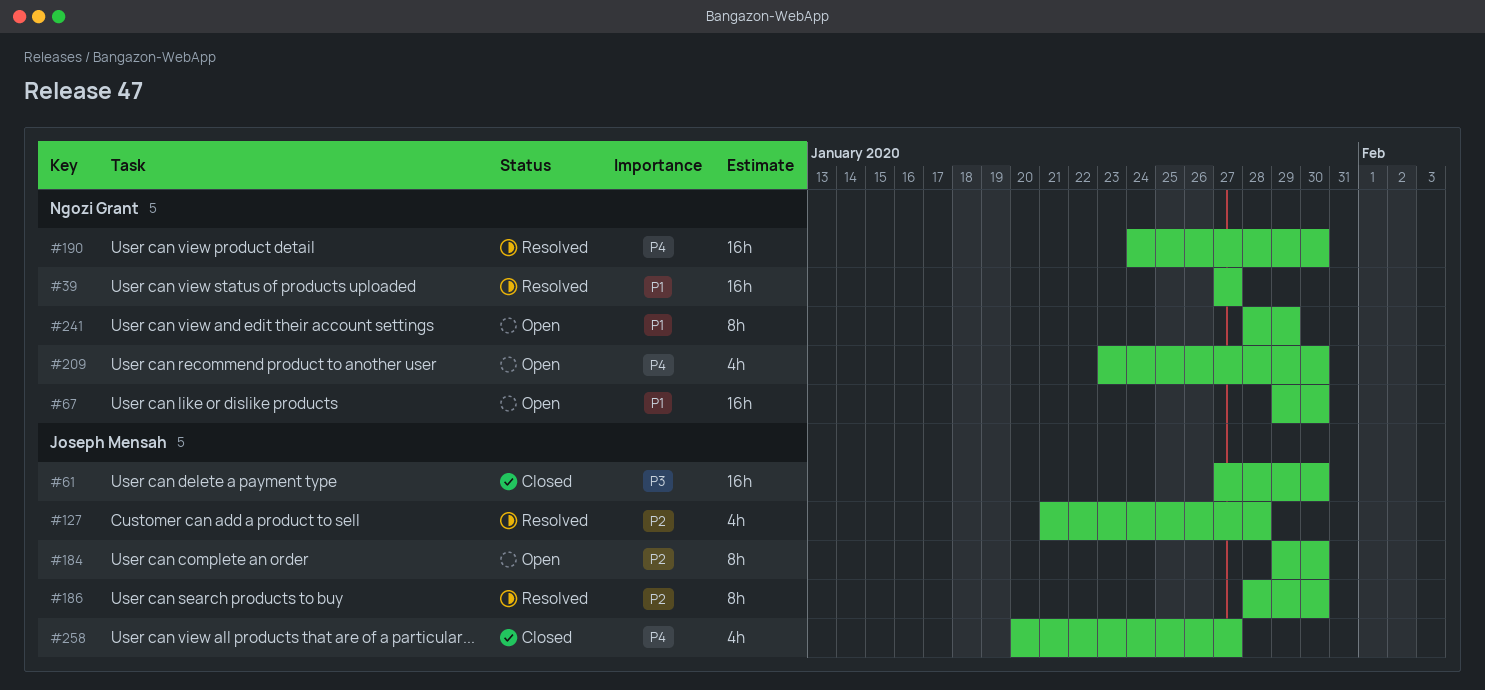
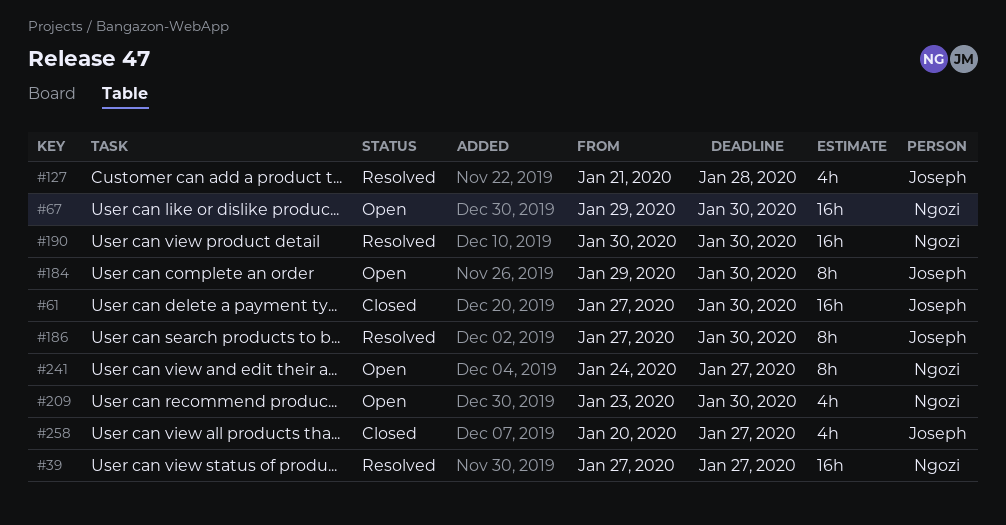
#186, start: Jan 28 -> Jan 27
#190, start: Jan 24 -> Jan 30
#241, start: Jan 28 -> Jan 24
#241, due: Jan 29 -> Jan 27

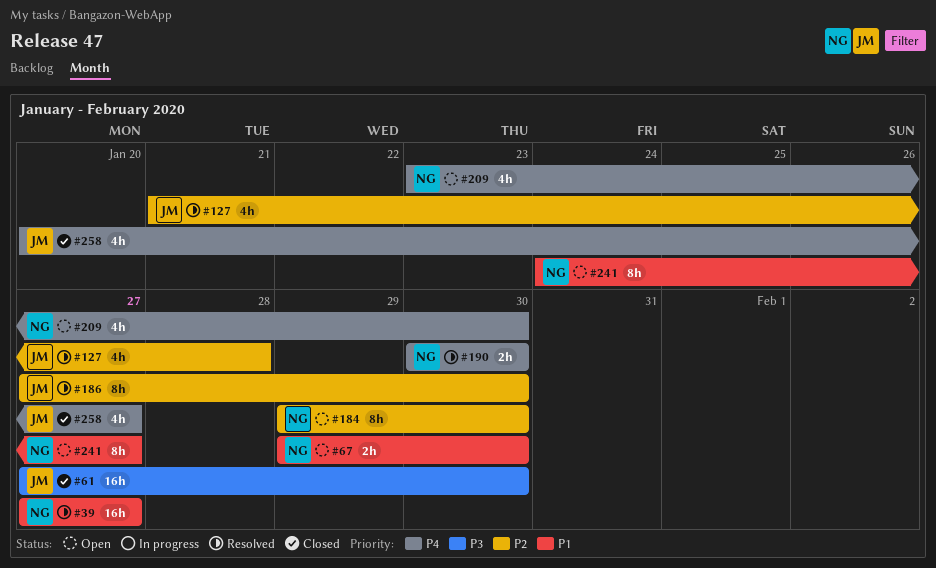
#67, estimate: 16h -> 2h
#184, owner: Joseph -> Ngozi
#190, estimate: 16h -> 2h

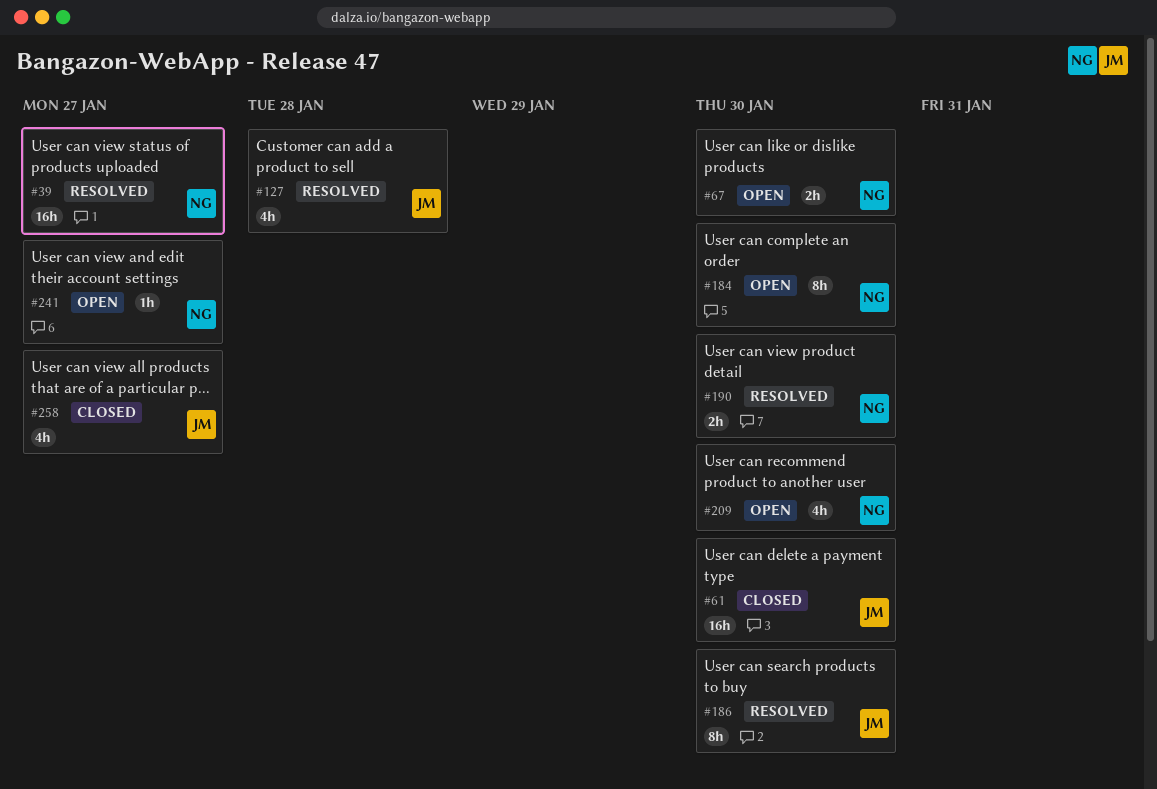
#241, estimate: 8h -> 1h

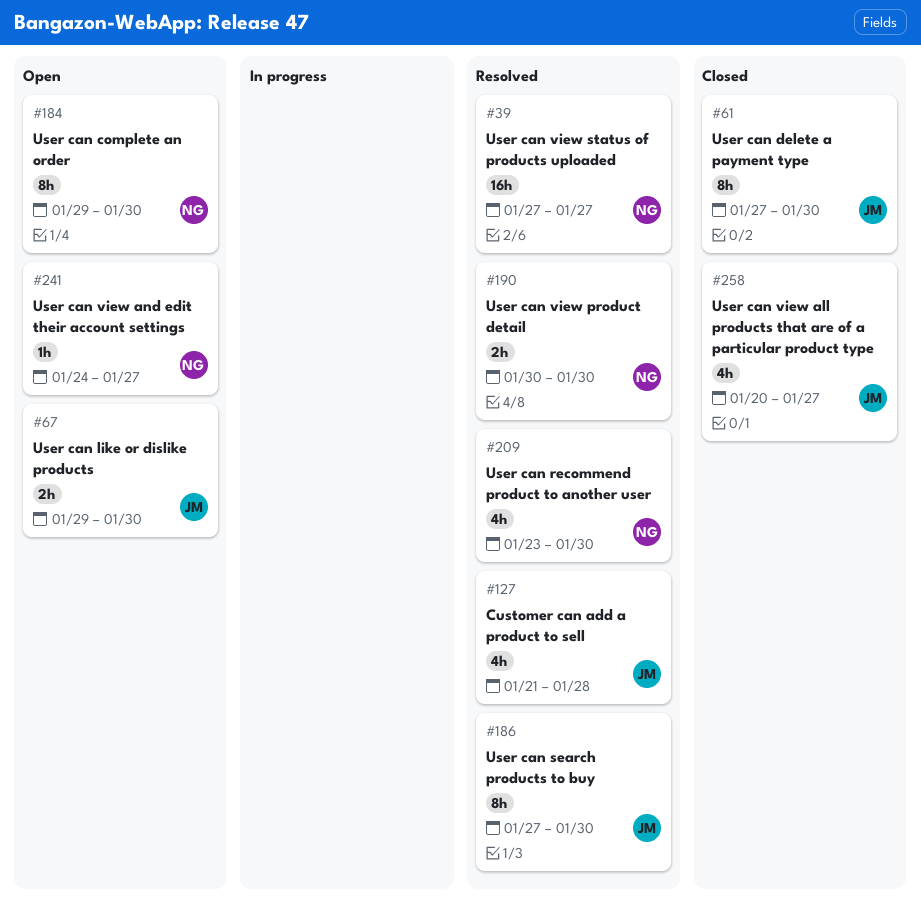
#61, estimate: 16h -> 8h
#67, owner: NG -> JM
#209, status: Open -> Resolved

